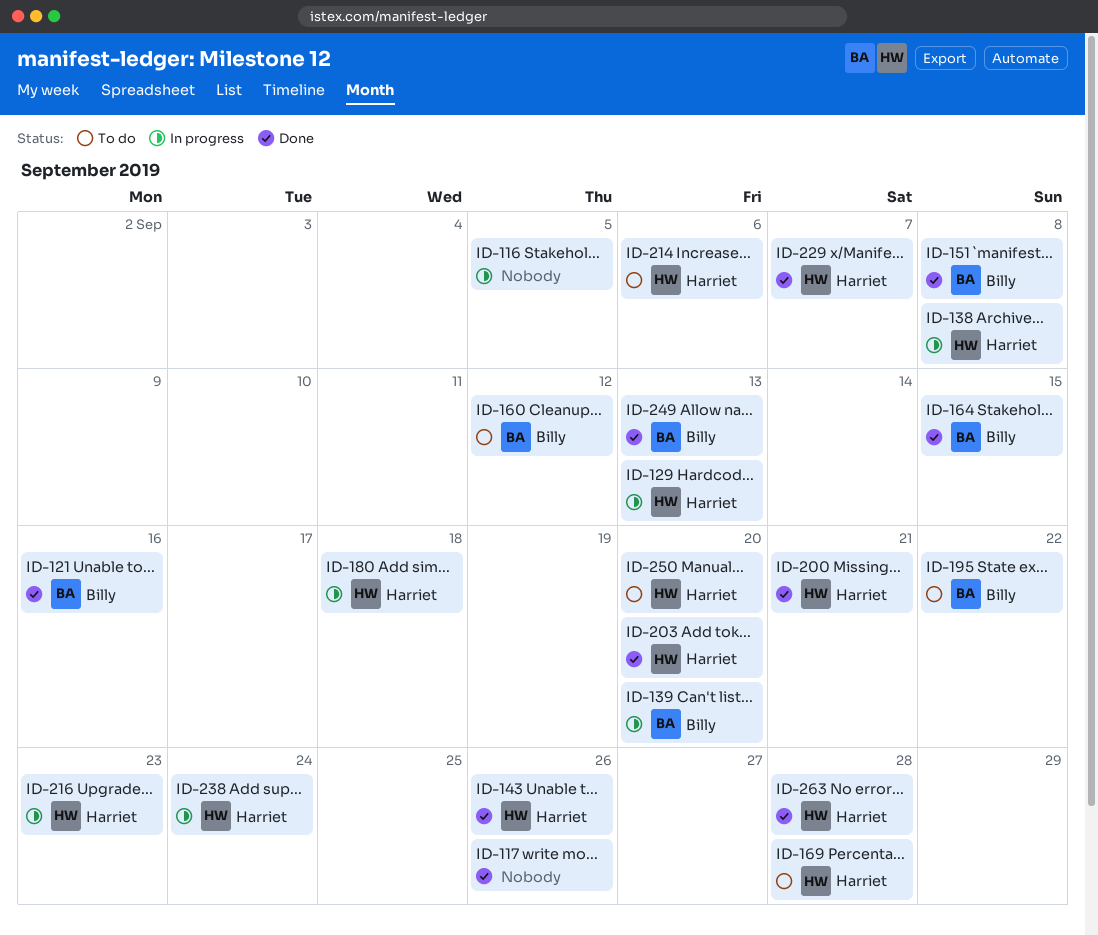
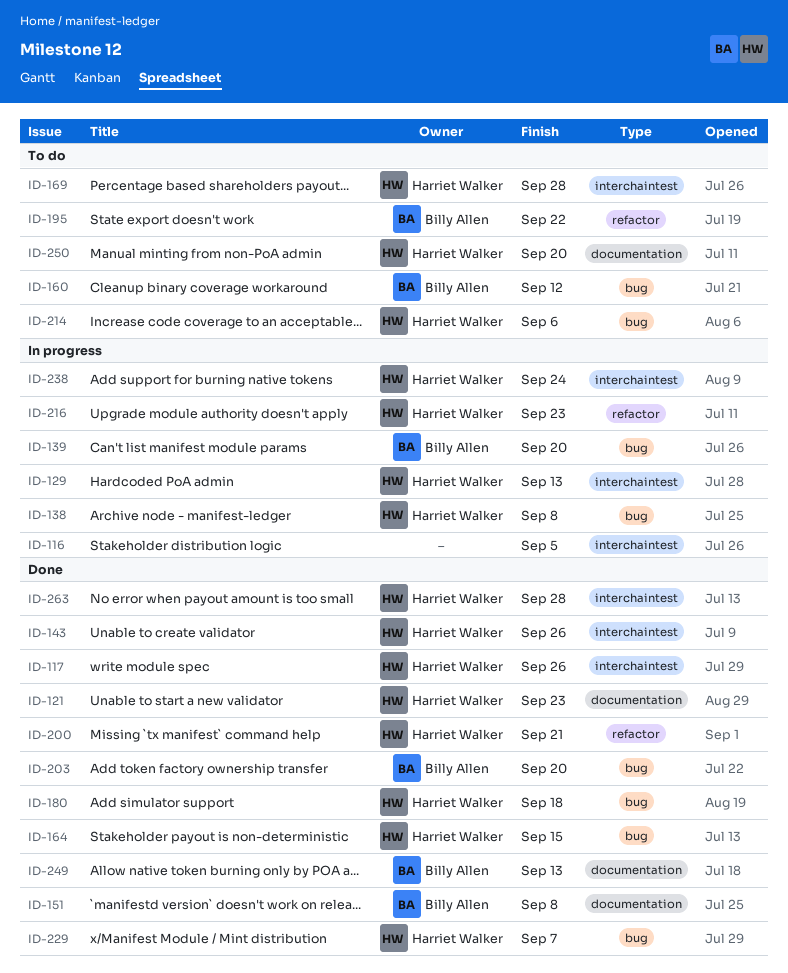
ID-117, owner: none -> Harriet Walker
ID-121, owner: Billy Allen -> Harriet Walker
ID-121, due: Sep 16 -> Sep 23
ID-164, owner: Billy Allen -> Harriet Walker
ID-180, status: In progress -> Done
ID-203, owner: Harriet Walker -> Billy Allen

